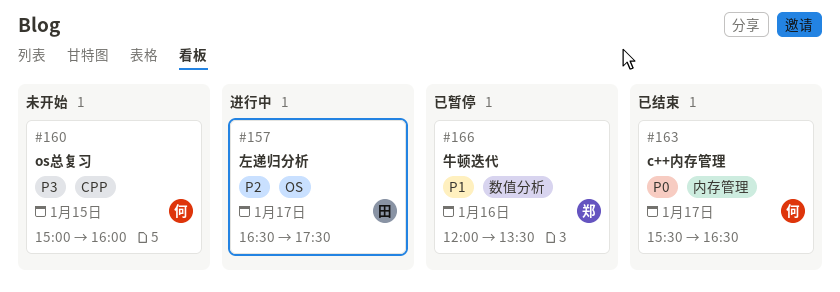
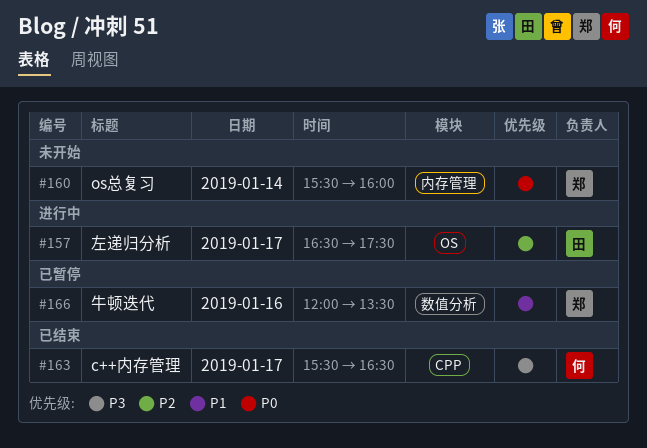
#160, owner: 何 -> 郑
#160, priority: P3 -> P0
#160, label: CPP -> 内存管理
#160, day: Jan 15 -> Jan 14
#160, begins: 15:00 -> 15:30
#163, priority: P0 -> P3
#163, label: 内存管理 -> CPP

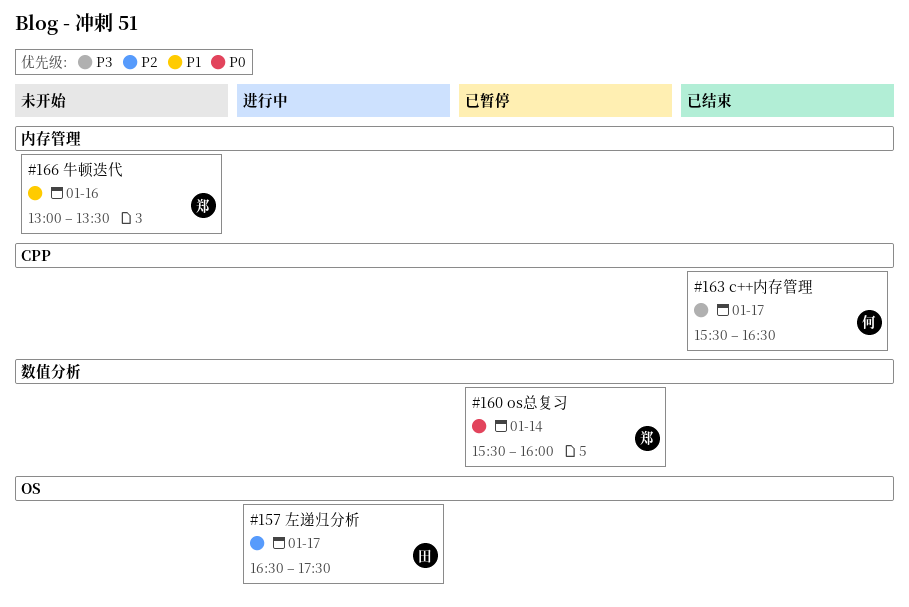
#160, status: 未开始 -> 已暂停
#160, label: 内存管理 -> 数值分析
#166, status: 已暂停 -> 未开始
#166, label: 数值分析 -> 内存管理
#166, begins: 12:00 -> 13:00

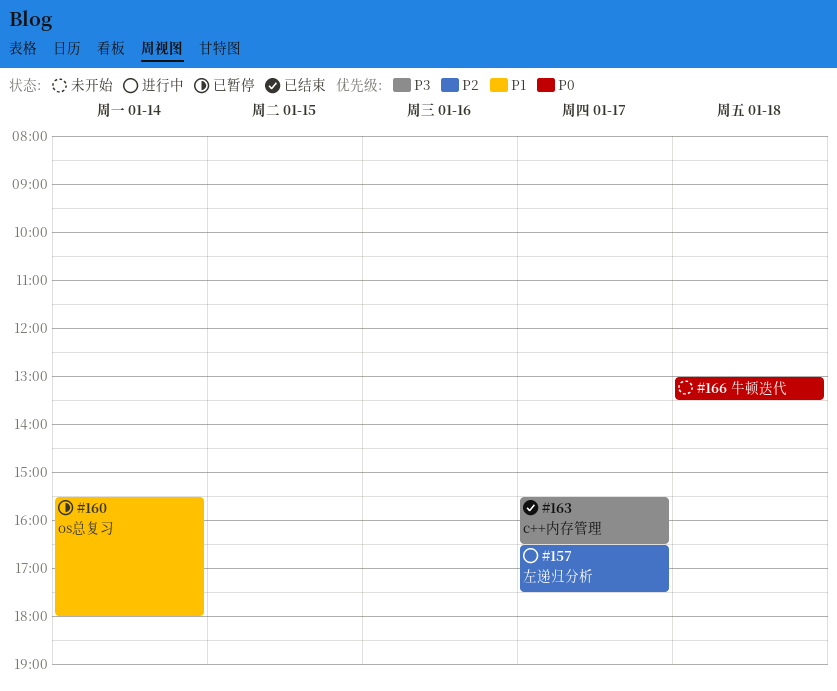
#160, priority: P0 -> P1
#160, ends: 16:00 -> 18:00
#166, priority: P1 -> P0
#166, day: Jan 16 -> Jan 18

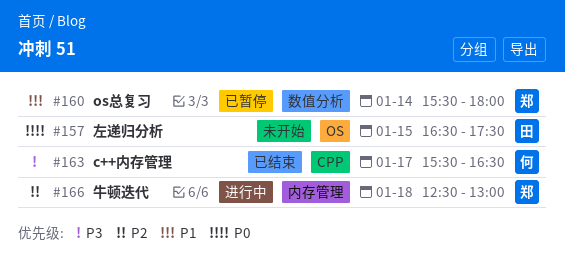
#157, status: 进行中 -> 未开始
#157, priority: P2 -> P0
#157, day: Jan 17 -> Jan 15
#166, status: 未开始 -> 进行中
#166, priority: P0 -> P2
#166, begins: 13:00 -> 12:30
#166, ends: 13:30 -> 13:00

